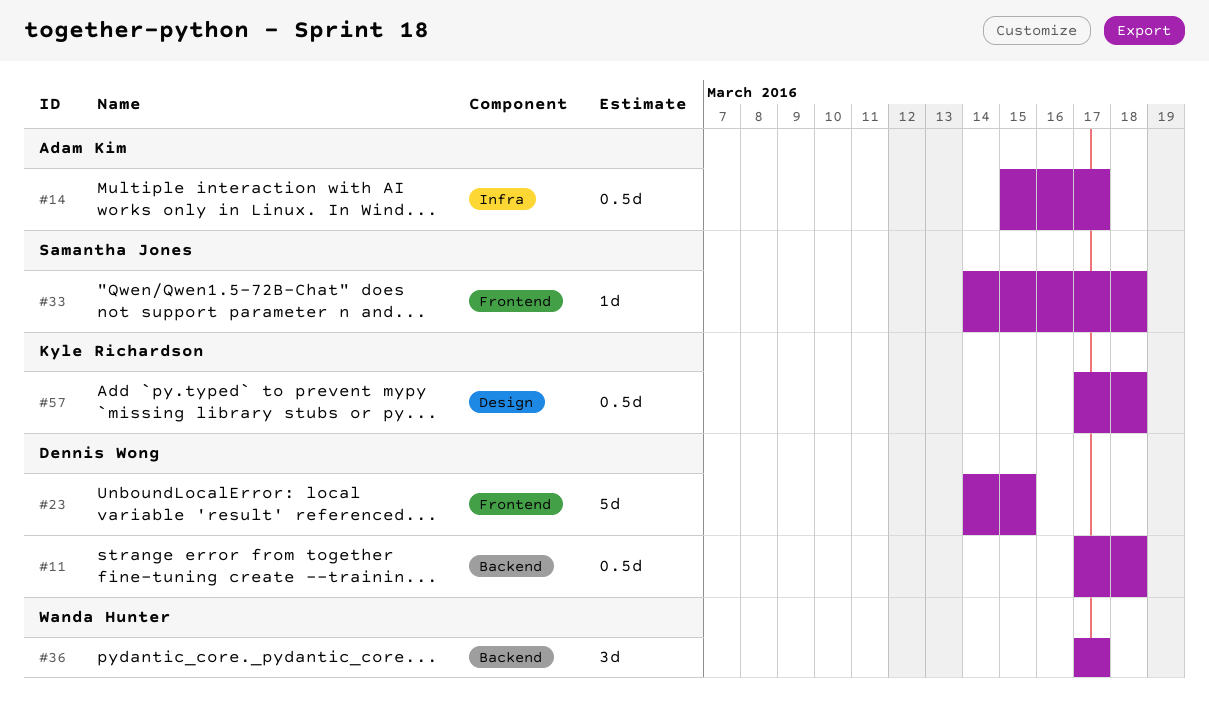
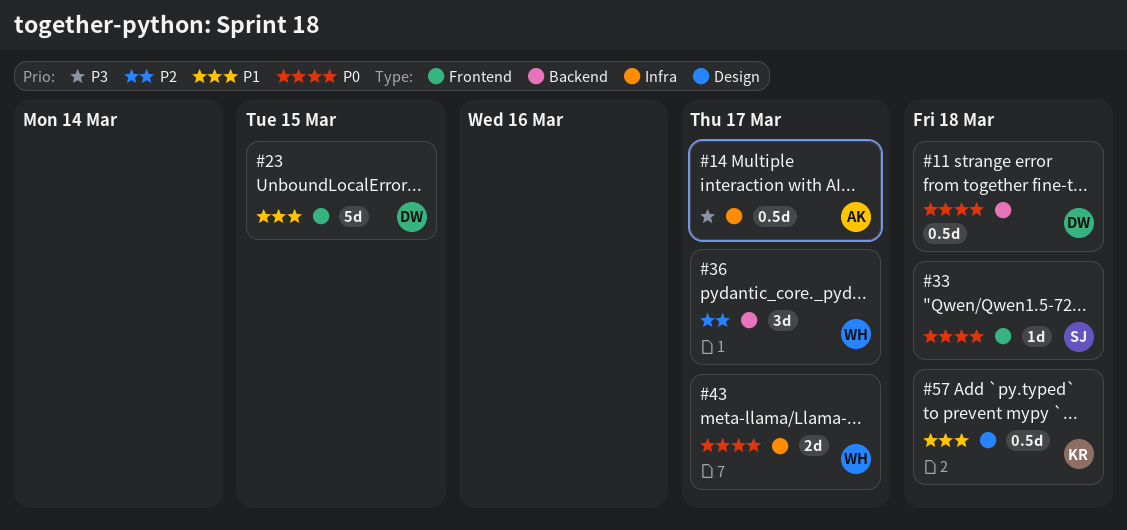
#43: none -> present

